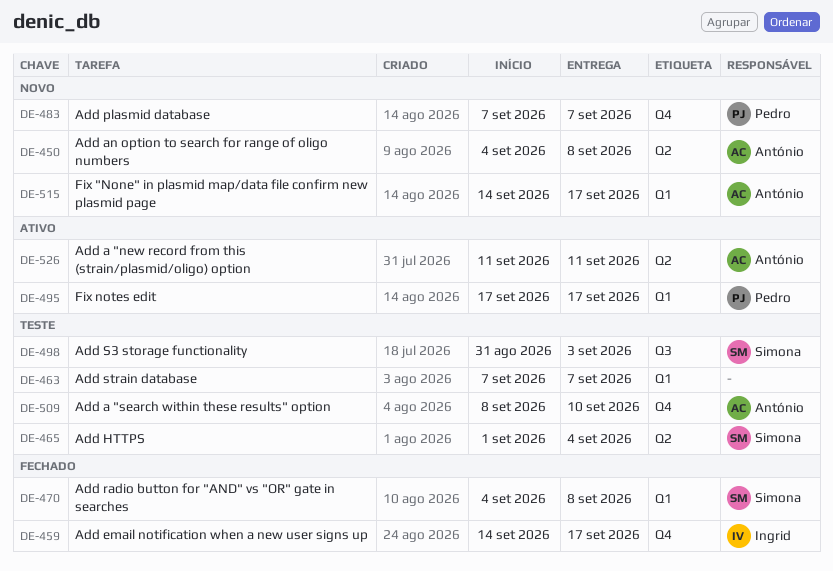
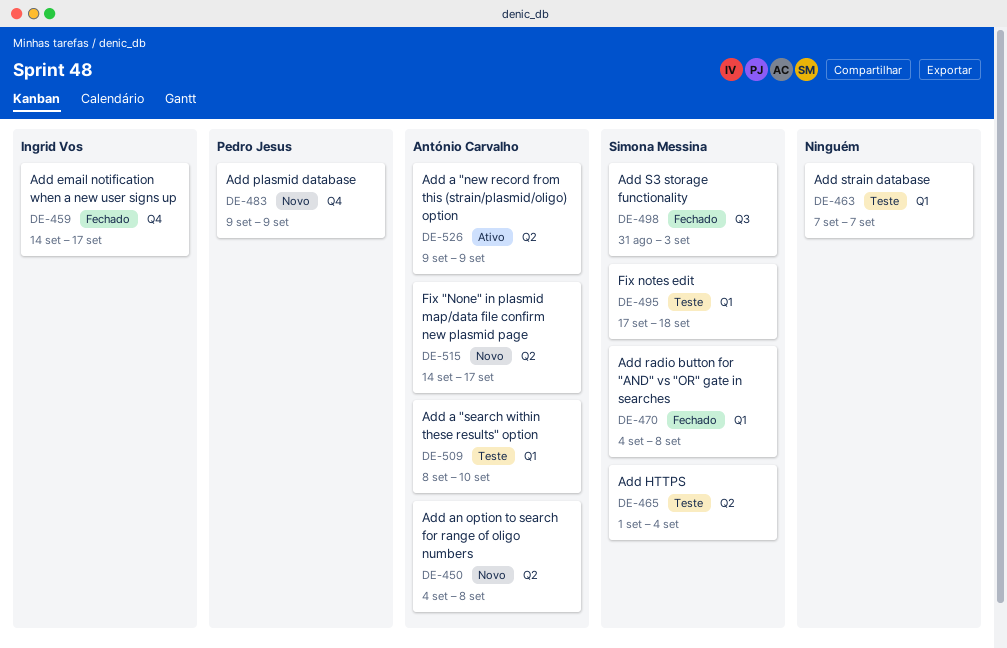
DE-483, start: Sep 7 -> Sep 9
DE-483, due: Sep 7 -> Sep 9
DE-495, status: Ativo -> Teste
DE-495, owner: Pedro Jesus -> Simona Messina
DE-495, due: Sep 17 -> Sep 18
DE-498, status: Teste -> Fechado
DE-509, label: Q4 -> Q1
DE-515, label: Q1 -> Q2
DE-526, start: Sep 11 -> Sep 9
DE-526, due: Sep 11 -> Sep 9

